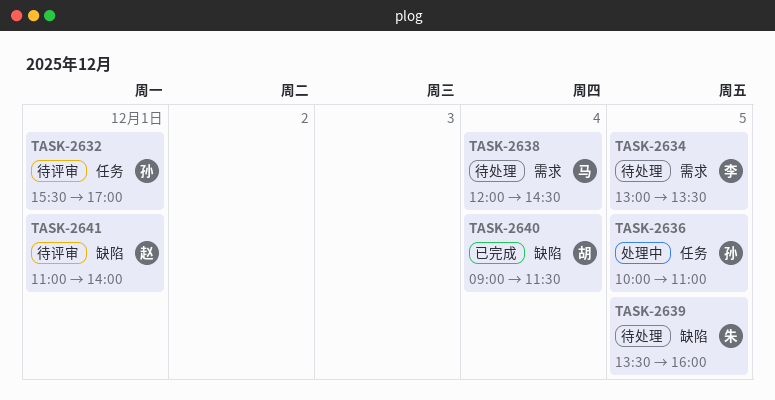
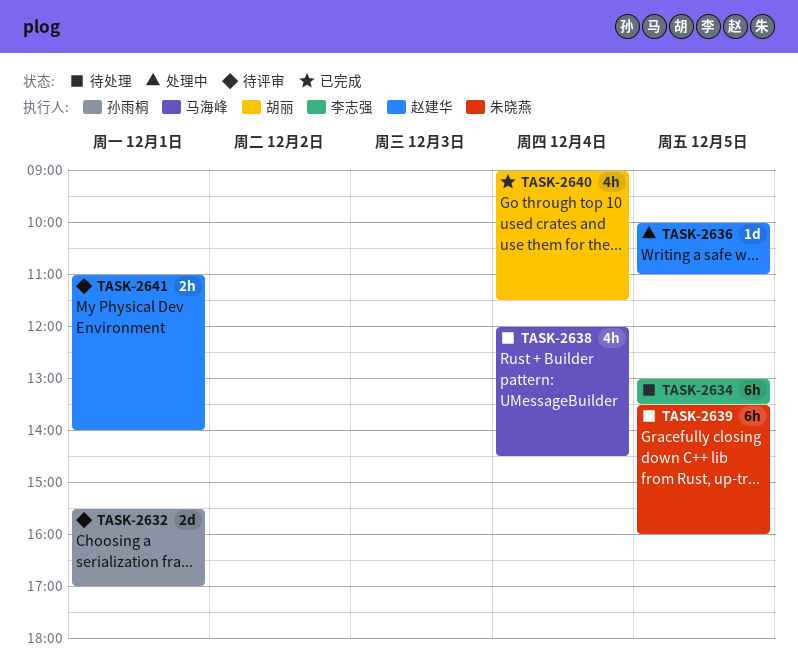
TASK-2636, owner: 孙雨桐 -> 赵建华

